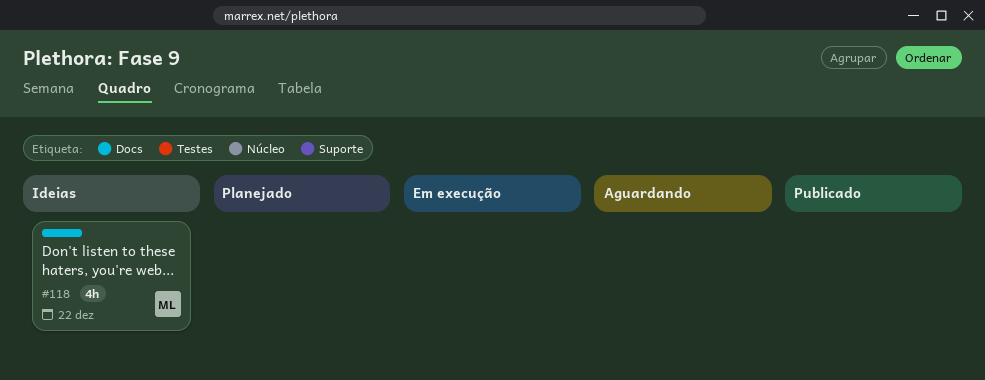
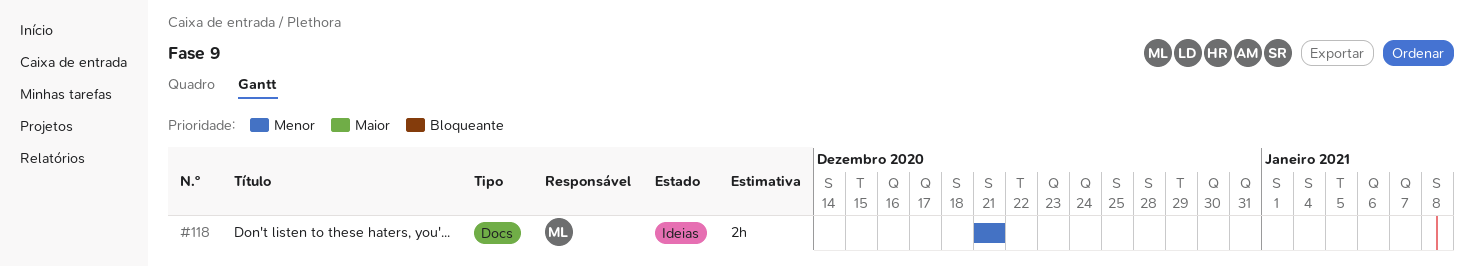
#118, estimate: 4h -> 2h
#118, due: Dec 22 -> Dec 21

